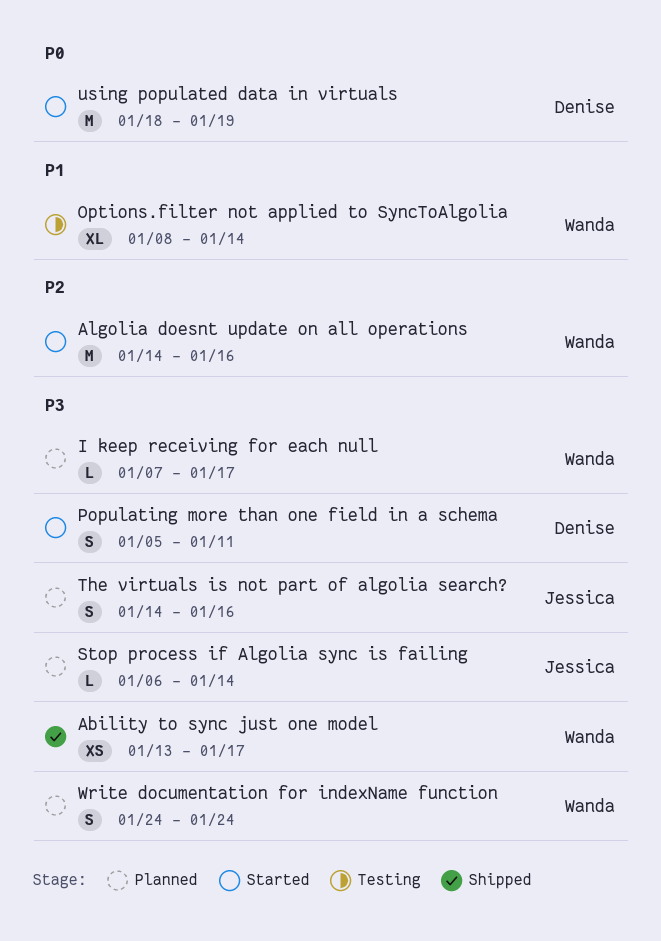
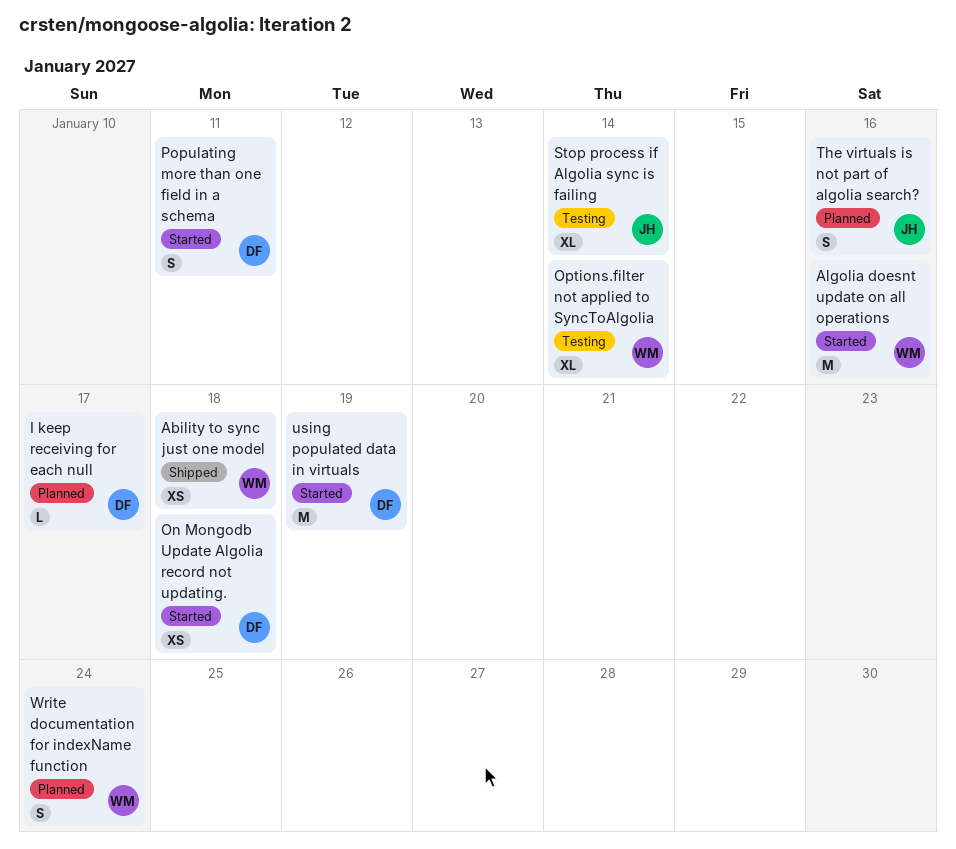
Ability to sync just one model, due: Jan 17 -> Jan 18
I keep receiving for each null, owner: Wanda -> Denise
On Mongodb Update Algolia record not updating.: none -> present
Stop process if Algolia sync is failing, status: Planned -> Testing
Stop process if Algolia sync is failing, estimate: L -> XL

